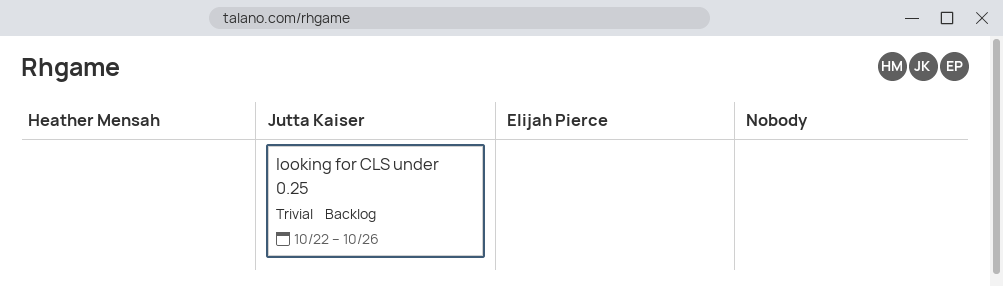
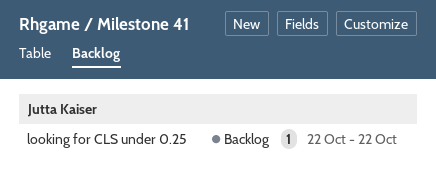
looking for CLS under 0.25, due: Oct 26 -> Oct 22

